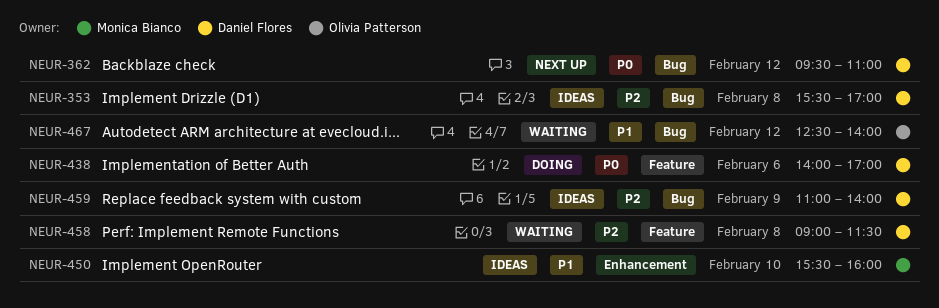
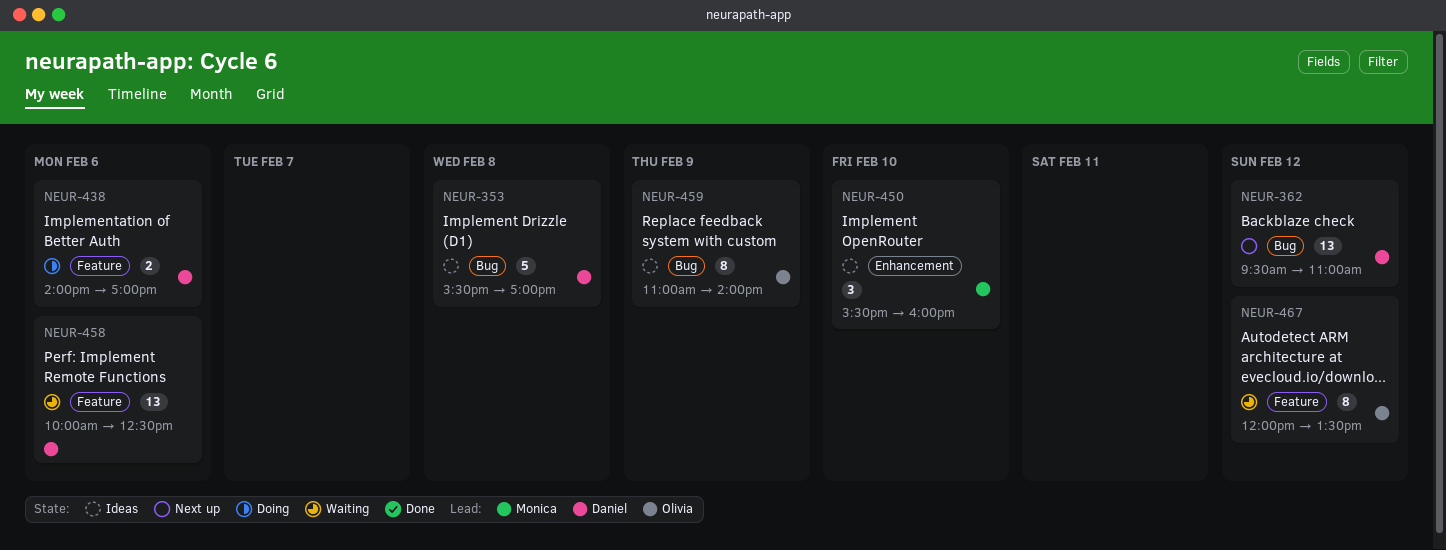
NEUR-458, day: Feb 8 -> Feb 6
NEUR-458, begins: 09:00 -> 10:00
NEUR-458, ends: 11:30 -> 12:30
NEUR-459, owner: Daniel Flores -> Olivia Patterson
NEUR-467, label: Bug -> Feature
NEUR-467, begins: 12:30 -> 12:00
NEUR-467, ends: 14:00 -> 13:30

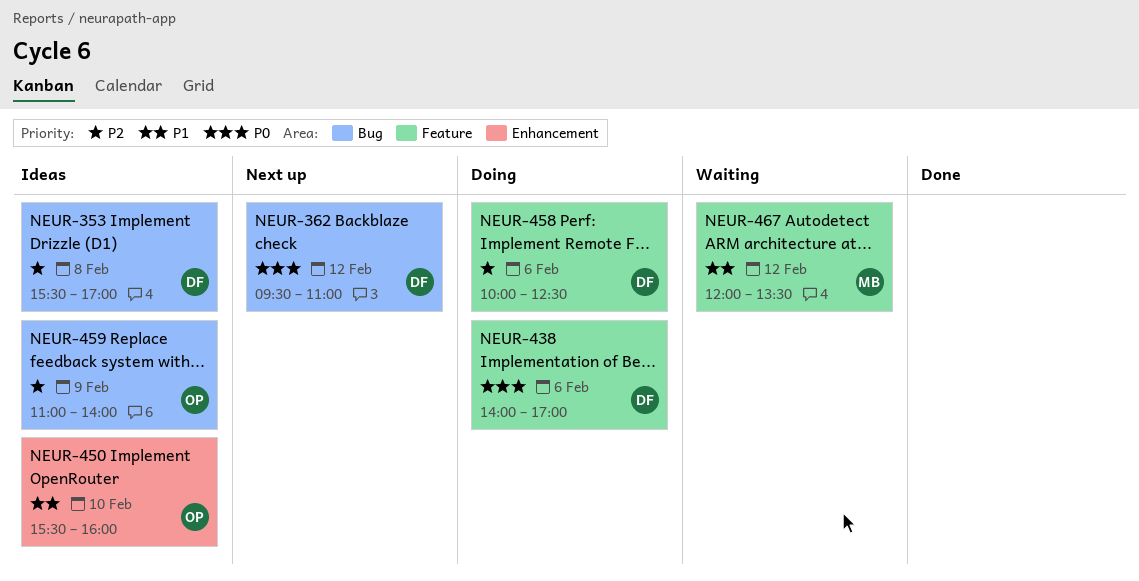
NEUR-450, owner: Monica -> Olivia
NEUR-458, status: Waiting -> Doing
NEUR-467, owner: Olivia -> Monica

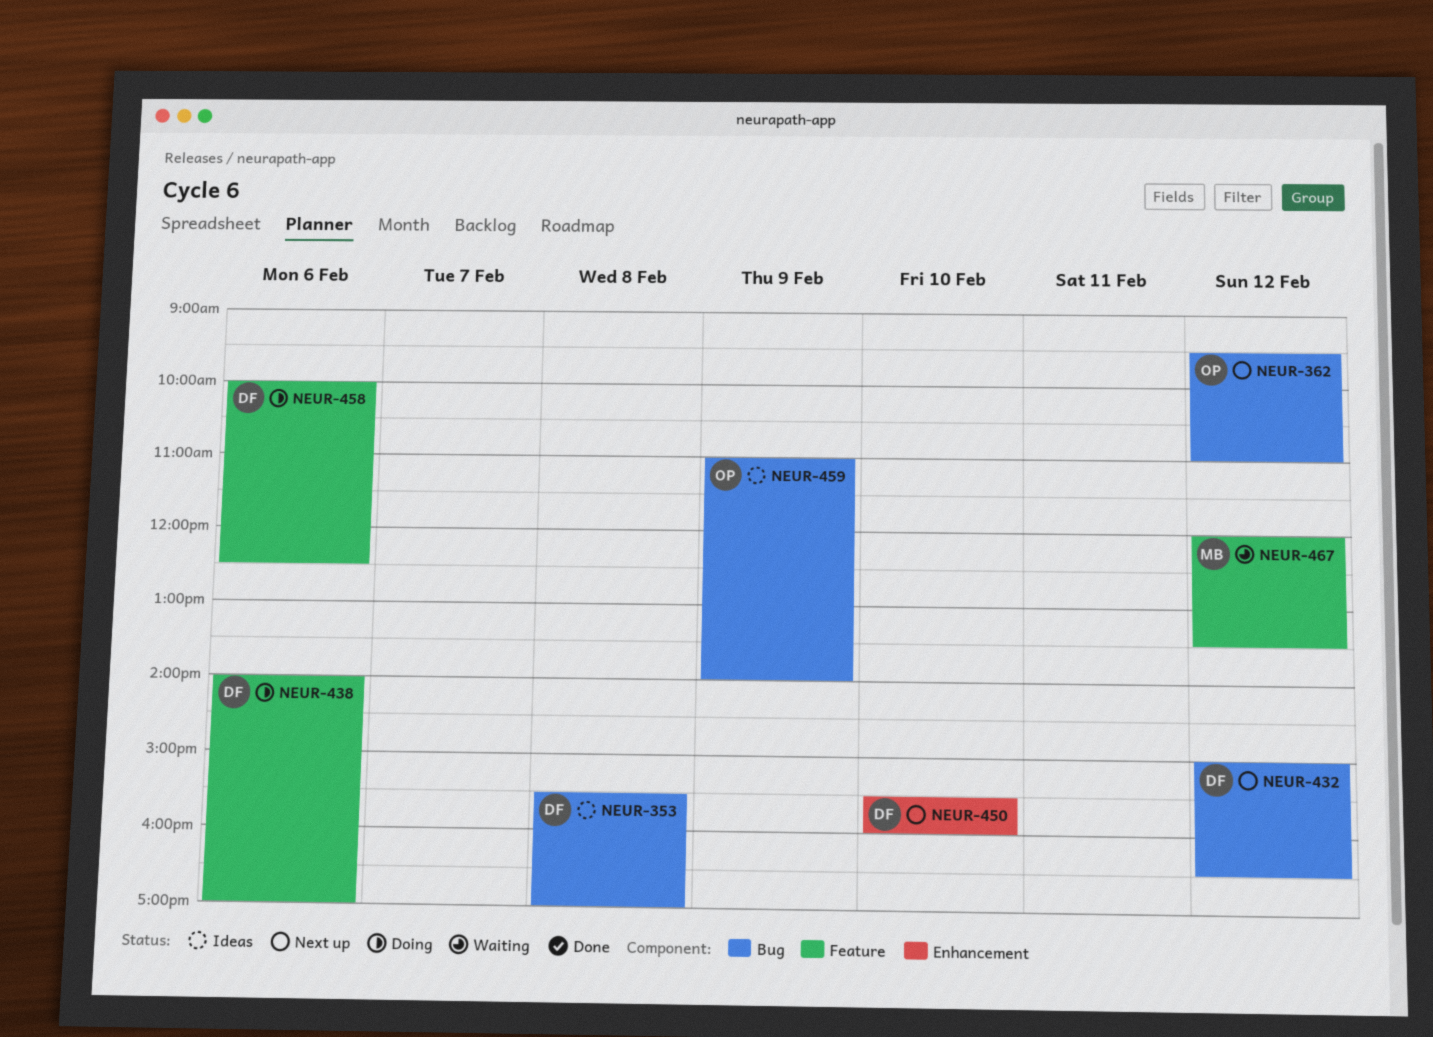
NEUR-362, owner: DF -> OP
NEUR-432: none -> present
NEUR-450, status: Ideas -> Next up
NEUR-450, owner: OP -> DF

